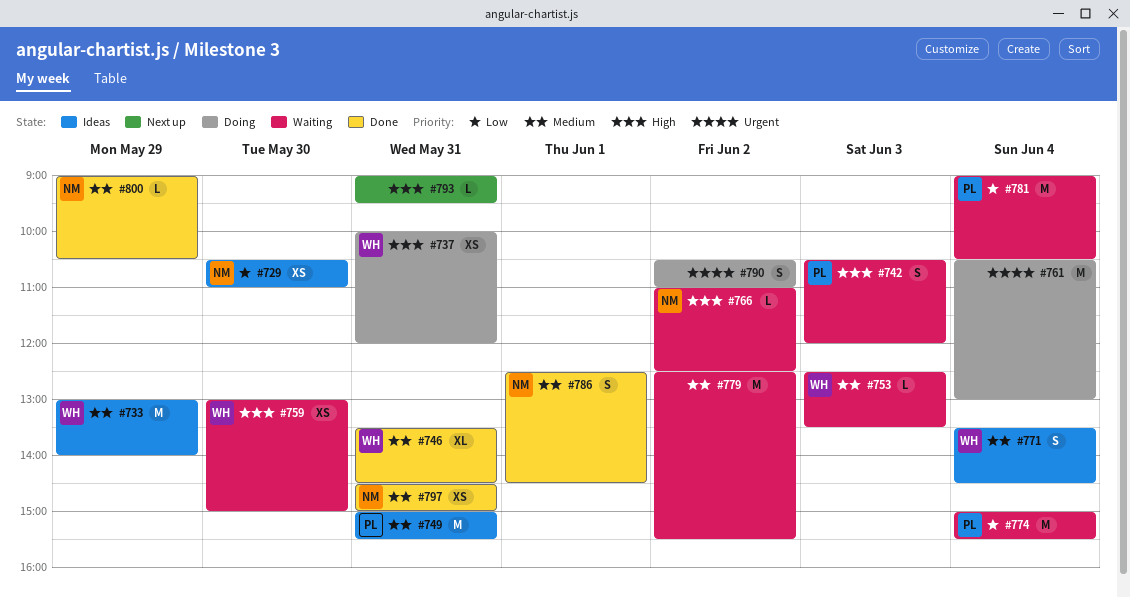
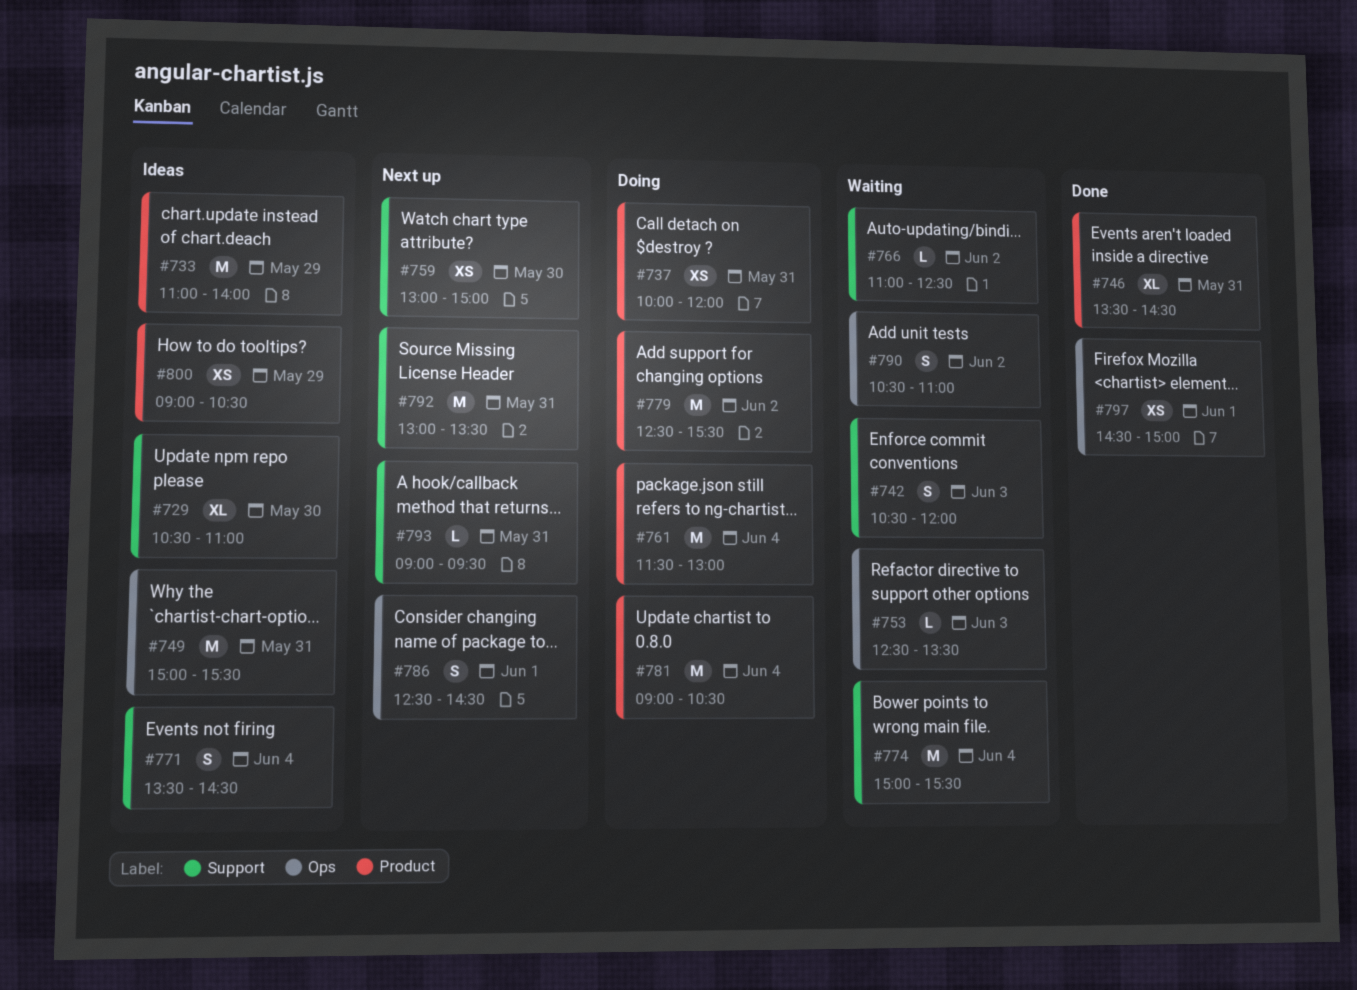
#729, estimate: XS -> XL
#733, begins: 13:00 -> 11:00
#759, status: Waiting -> Next up
#761, begins: 10:30 -> 11:30
#779, status: Waiting -> Doing
#781, status: Waiting -> Doing
#786, status: Done -> Next up
#790, status: Doing -> Waiting
#792: none -> present
#797, day: May 31 -> Jun 1
#800, status: Done -> Ideas
#800, estimate: L -> XS

